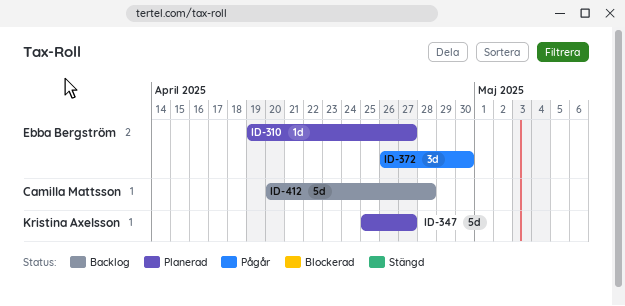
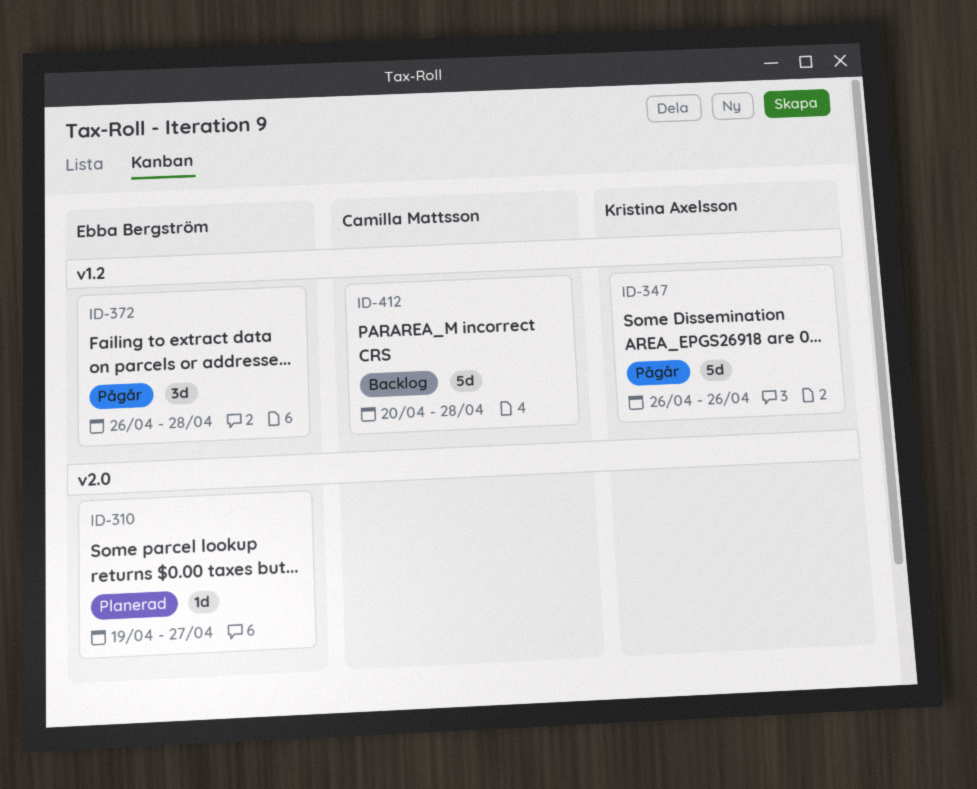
ID-347, status: Planerad -> Pågår
ID-347, start: Apr 25 -> Apr 26
ID-347, due: Apr 27 -> Apr 26
ID-372, due: Apr 30 -> Apr 28

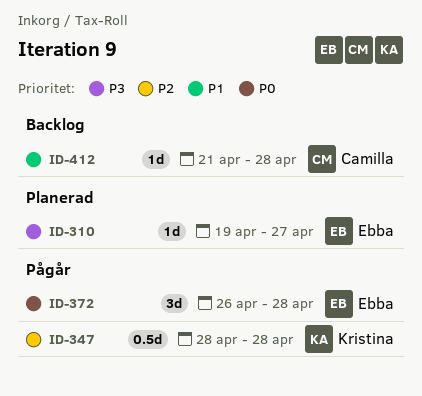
ID-347, estimate: 5d -> 0.5d
ID-347, start: Apr 26 -> Apr 28
ID-347, due: Apr 26 -> Apr 28
ID-412, estimate: 5d -> 1d
ID-412, start: Apr 20 -> Apr 21

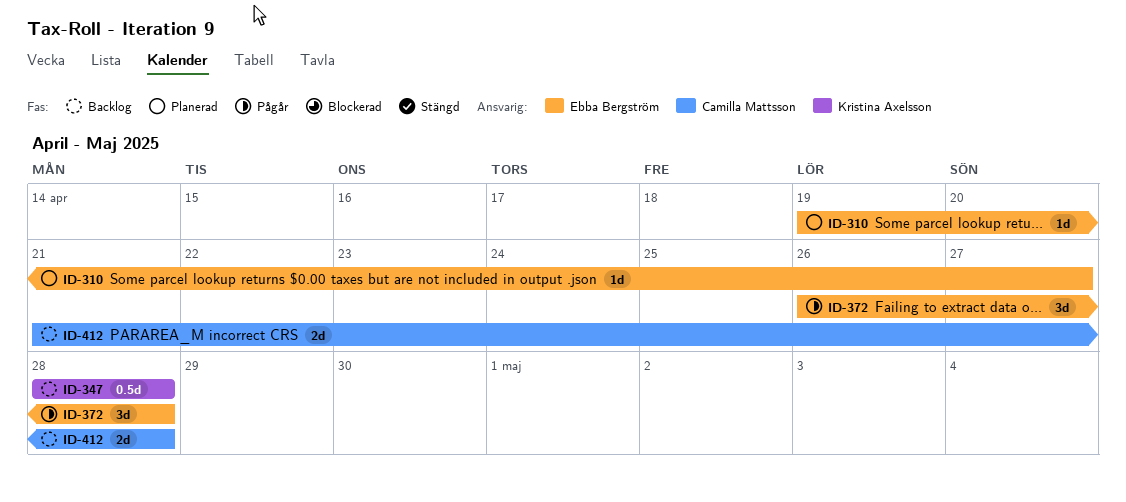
ID-347, status: Pågår -> Backlog
ID-412, estimate: 1d -> 2d

